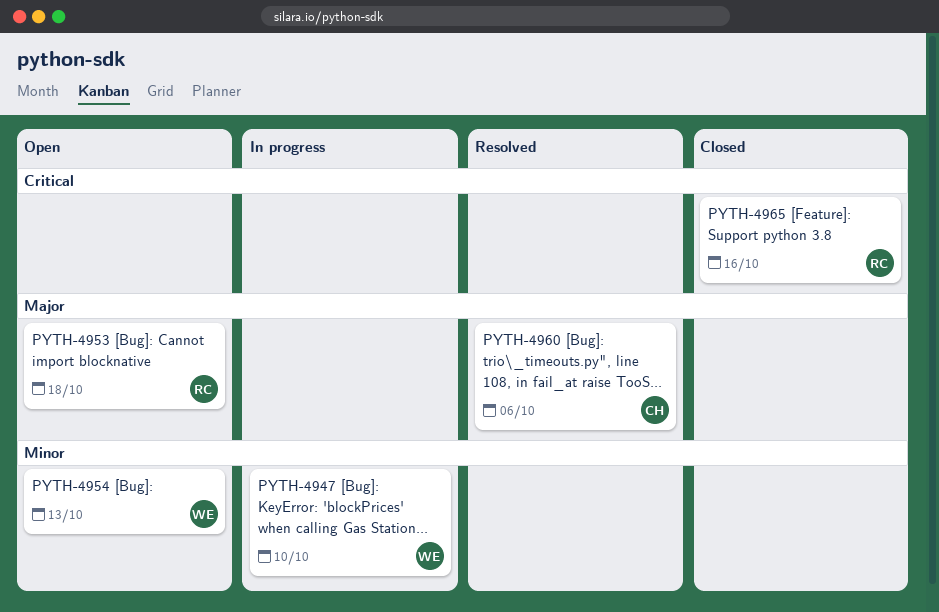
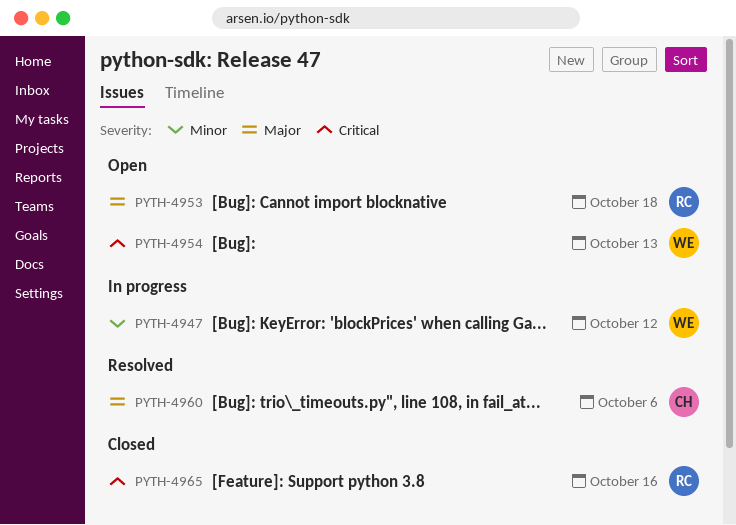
PYTH-4947, due: Oct 10 -> Oct 12
PYTH-4954, priority: Minor -> Critical

